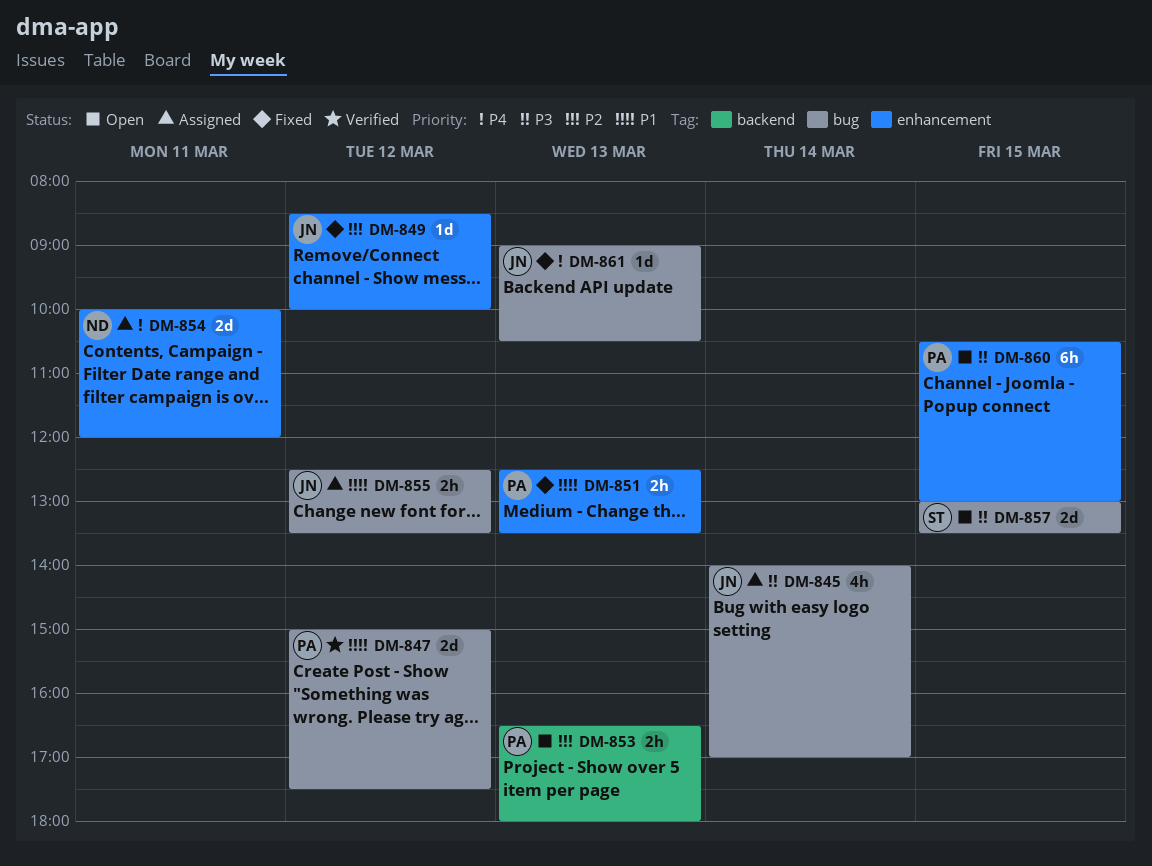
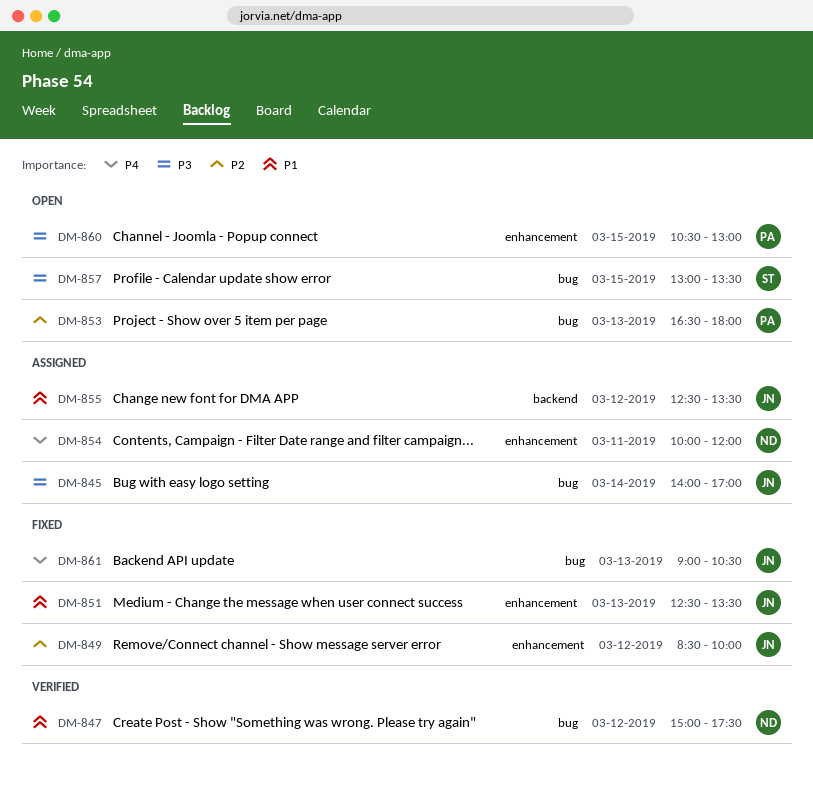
DM-847, owner: PA -> ND
DM-851, owner: PA -> JN
DM-853, label: backend -> bug
DM-855, label: bug -> backend

